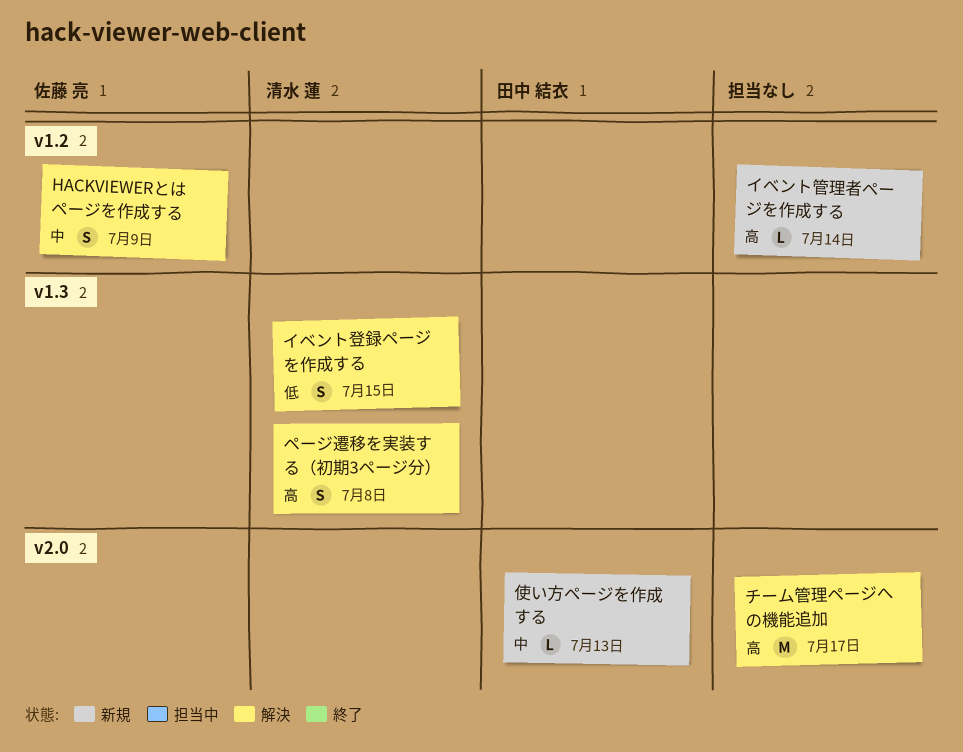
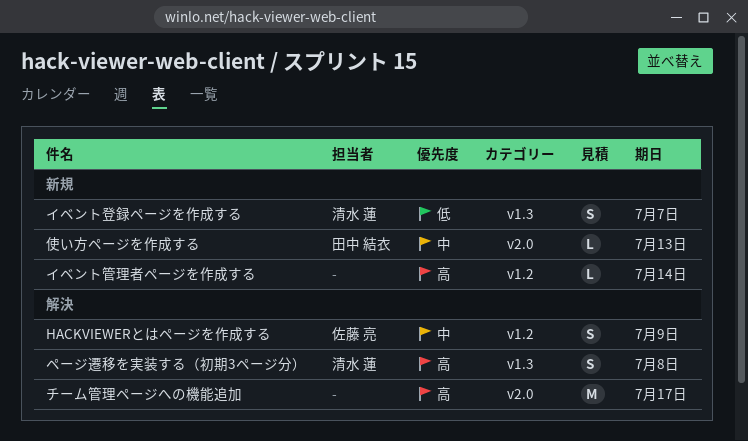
イベント登録ページを作成する, status: 解決 -> 新規
イベント登録ページを作成する, due: Jul 15 -> Jul 7

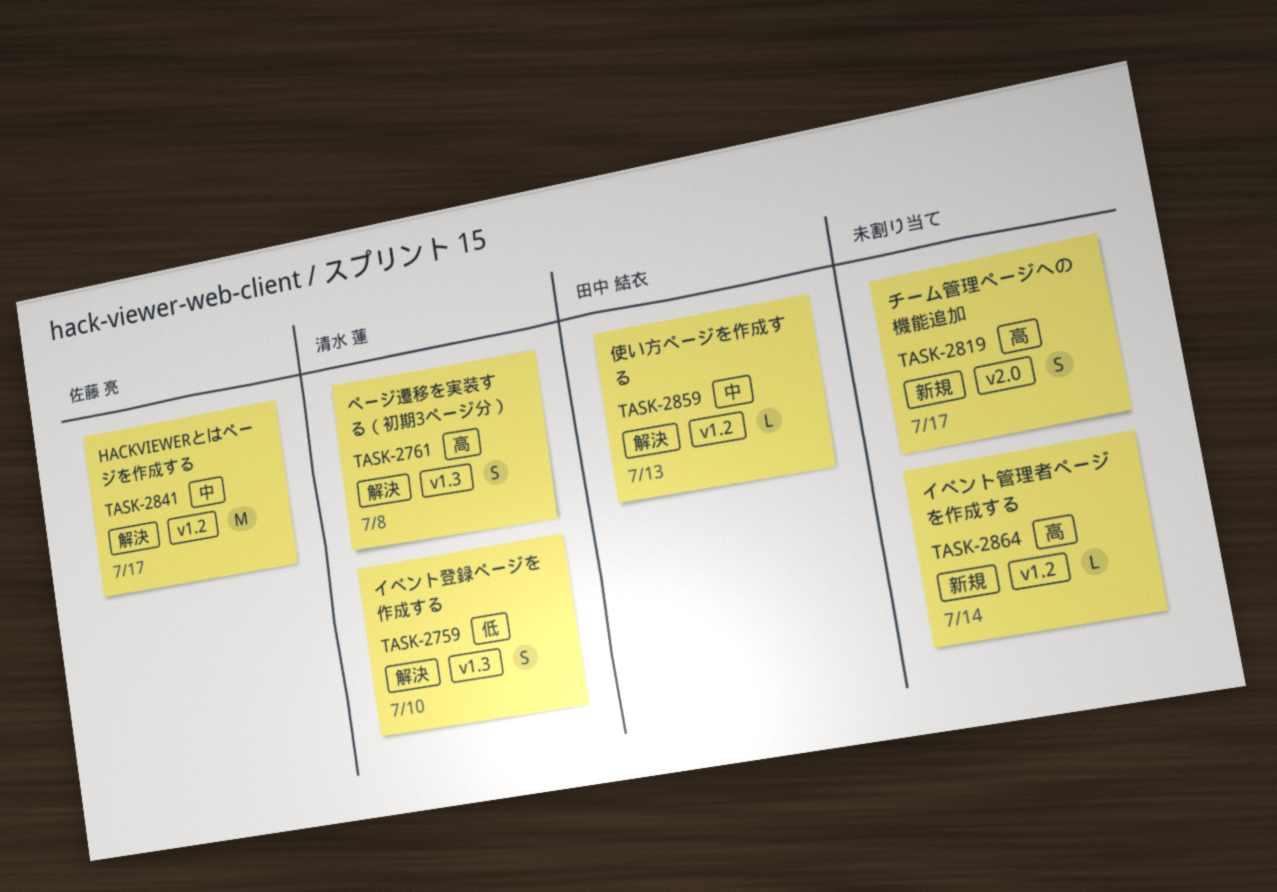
HACKVIEWERとはページを作成する, estimate: S -> M
HACKVIEWERとはページを作成する, due: Jul 9 -> Jul 17
イベント登録ページを作成する, status: 新規 -> 解決
イベント登録ページを作成する, due: Jul 7 -> Jul 10
チーム管理ページへの機能追加, status: 解決 -> 新規
チーム管理ページへの機能追加, estimate: M -> S
使い方ページを作成する, status: 新規 -> 解決
使い方ページを作成する, label: v2.0 -> v1.2

